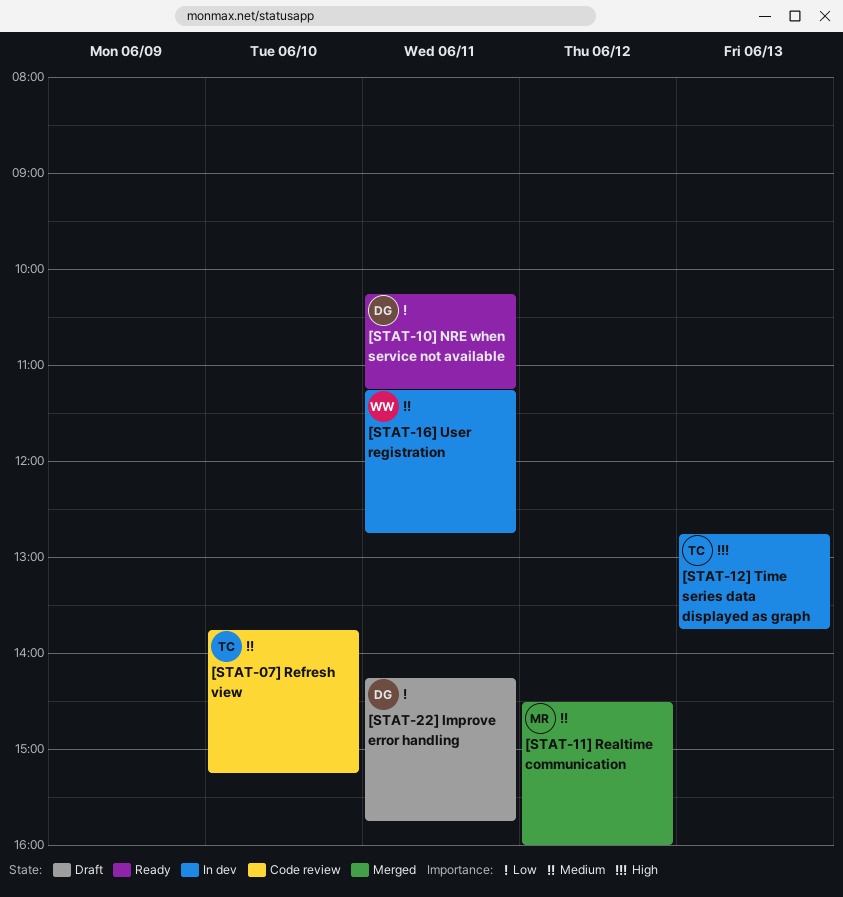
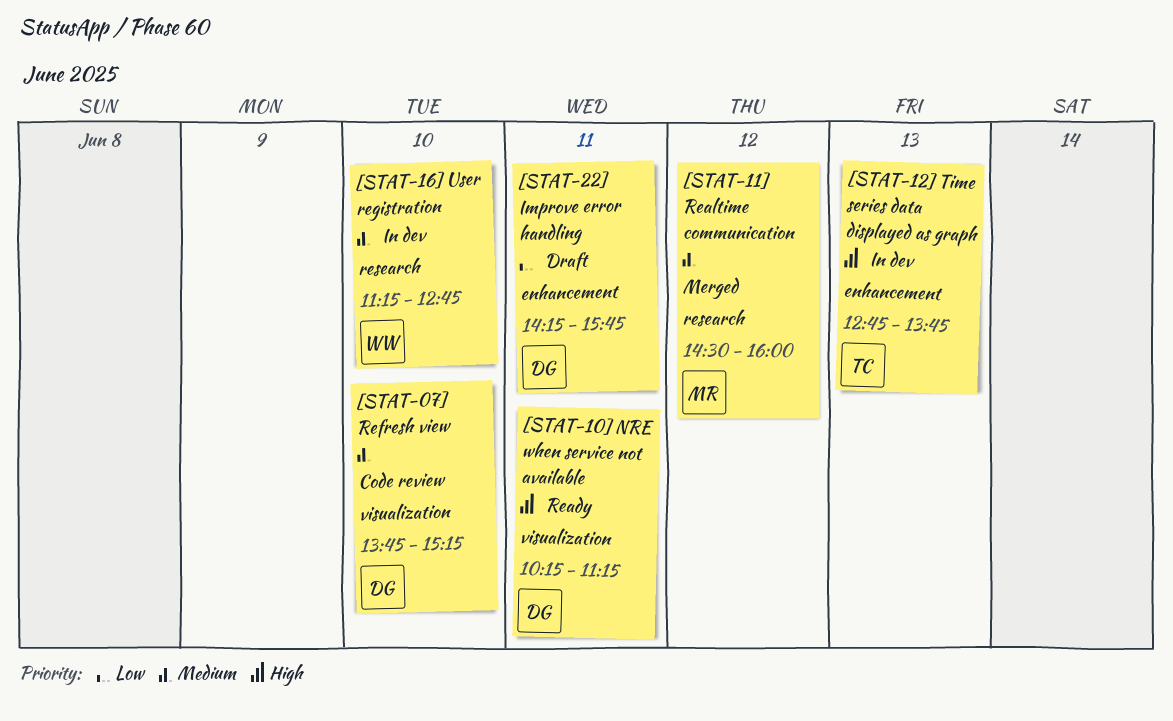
[STAT-07] Refresh view, owner: TC -> DG
[STAT-10] NRE when service not available, priority: Low -> High
[STAT-16] User registration, day: Jun 11 -> Jun 10

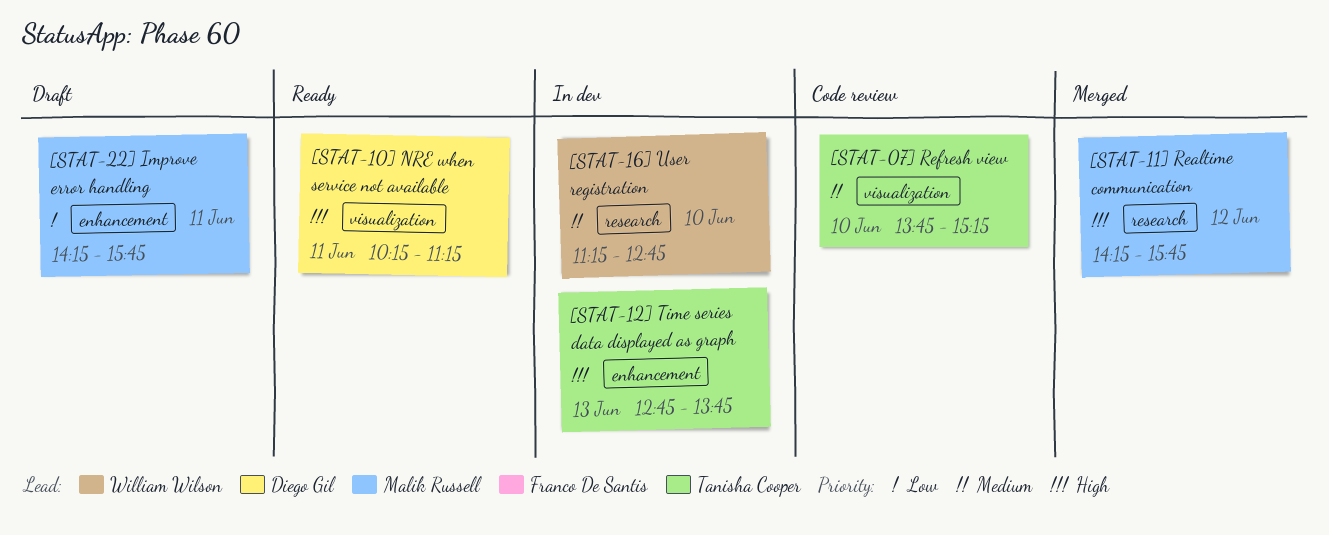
[STAT-07] Refresh view, owner: Diego Gil -> Tanisha Cooper
[STAT-11] Realtime communication, priority: Medium -> High
[STAT-11] Realtime communication, begins: 14:30 -> 14:15
[STAT-11] Realtime communication, ends: 16:00 -> 15:45
[STAT-22] Improve error handling, owner: Diego Gil -> Malik Russell

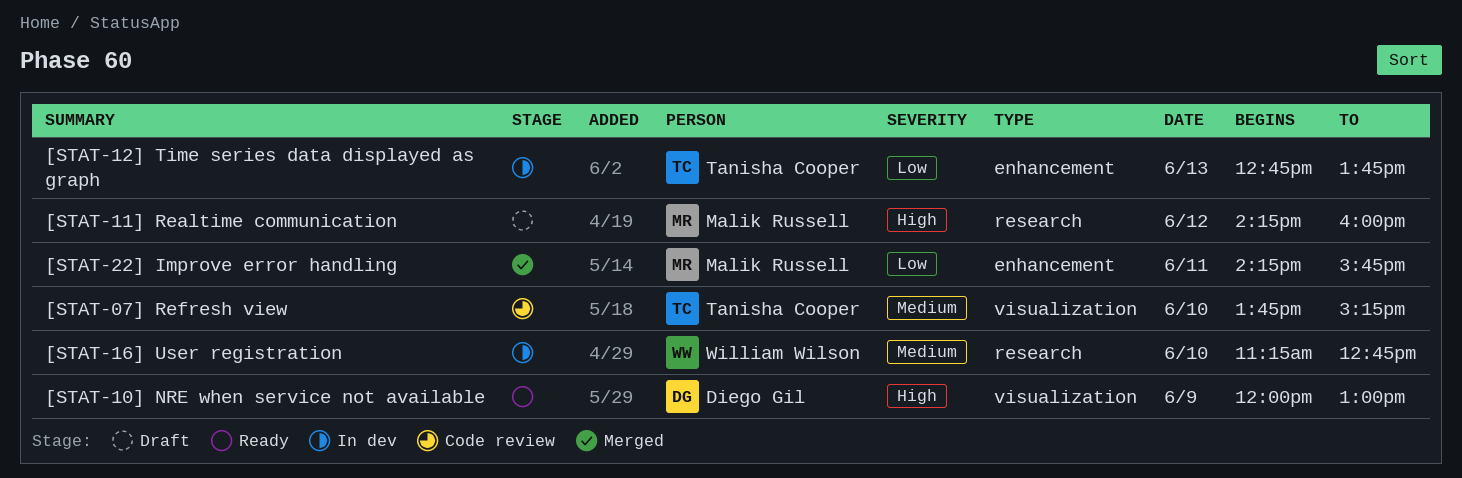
[STAT-10] NRE when service not available, day: Jun 11 -> Jun 9
[STAT-10] NRE when service not available, begins: 10:15 -> 12:00
[STAT-10] NRE when service not available, ends: 11:15 -> 13:00
[STAT-11] Realtime communication, status: Merged -> Draft
[STAT-11] Realtime communication, ends: 15:45 -> 16:00
[STAT-12] Time series data displayed as graph, priority: High -> Low
[STAT-22] Improve error handling, status: Draft -> Merged

